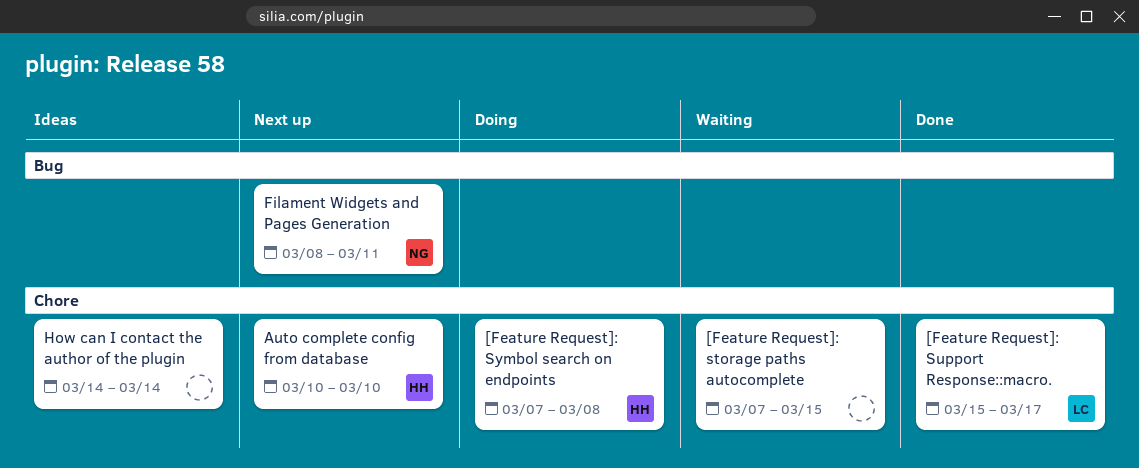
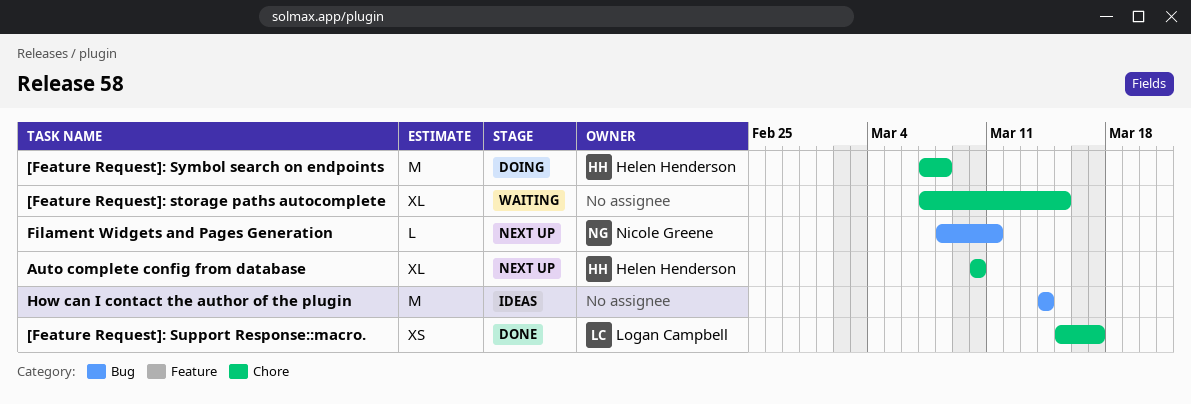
How can I contact the author of the plugin, label: Chore -> Bug

